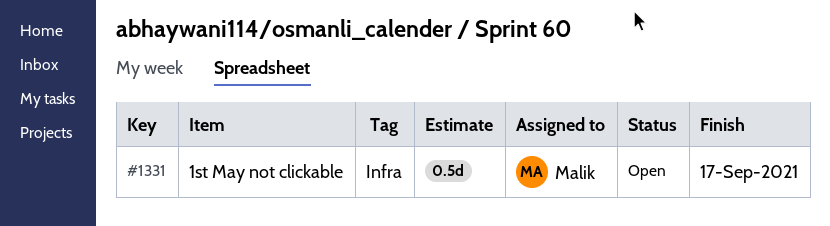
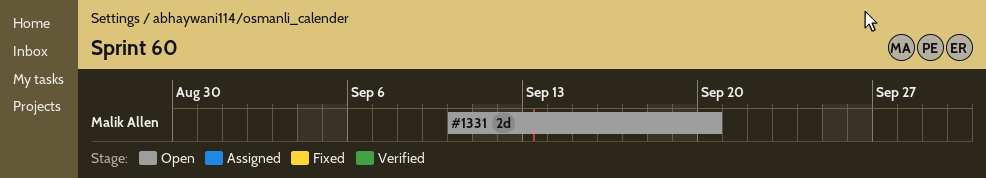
#1331, estimate: 0.5d -> 2d
#1331, due: Sep 17 -> Sep 20

